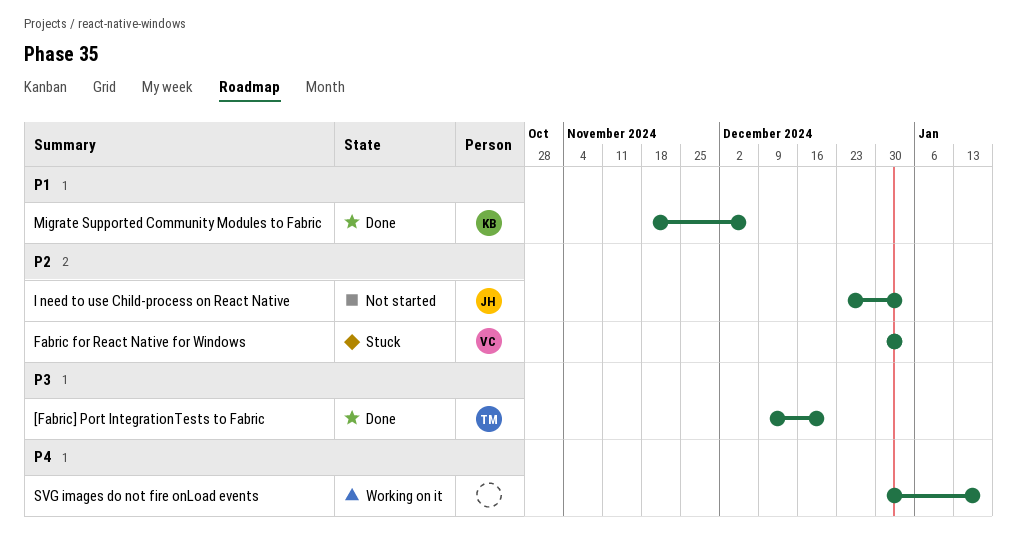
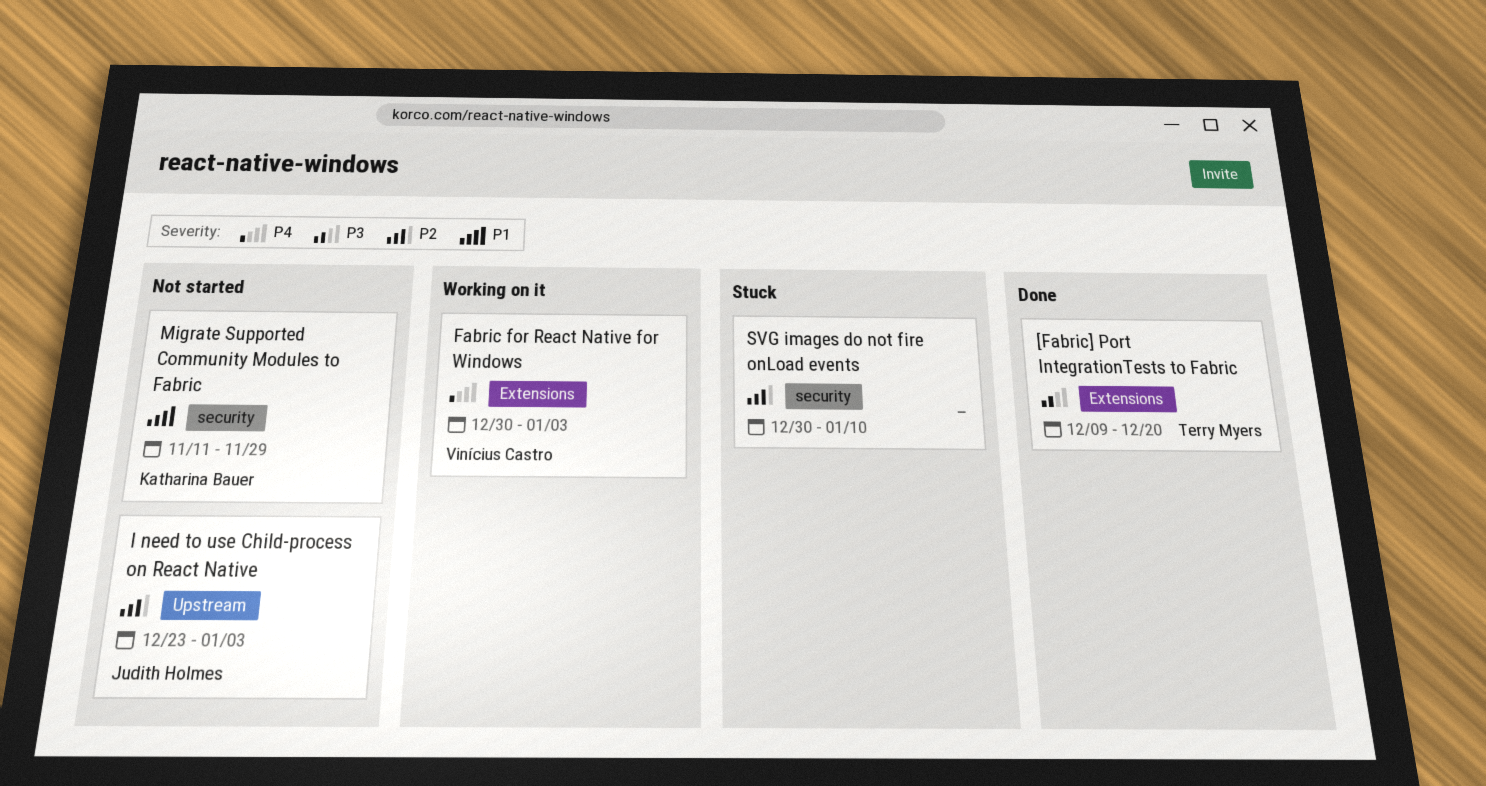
Fabric for React Native for Windows, status: Stuck -> Working on it
Fabric for React Native for Windows, priority: P2 -> P4
Migrate Supported Community Modules to Fabric, status: Done -> Not started
Migrate Supported Community Modules to Fabric, start: Nov 18 -> Nov 11
Migrate Supported Community Modules to Fabric, due: Dec 6 -> Nov 29
SVG images do not fire onLoad events, status: Working on it -> Stuck
SVG images do not fire onLoad events, priority: P4 -> P2
SVG images do not fire onLoad events, due: Jan 17 -> Jan 10

